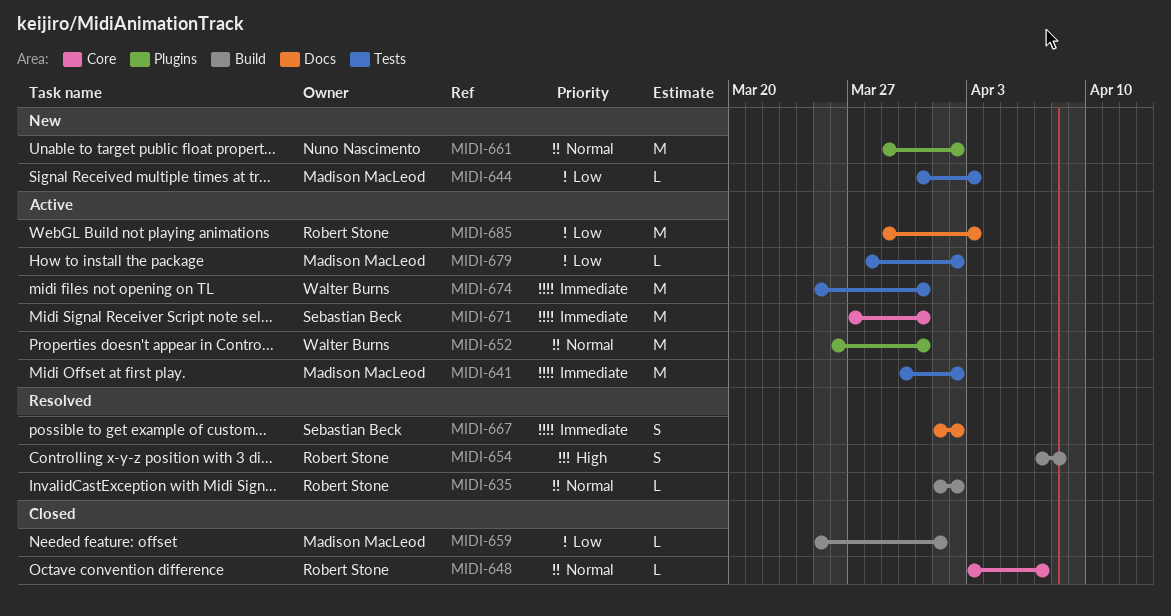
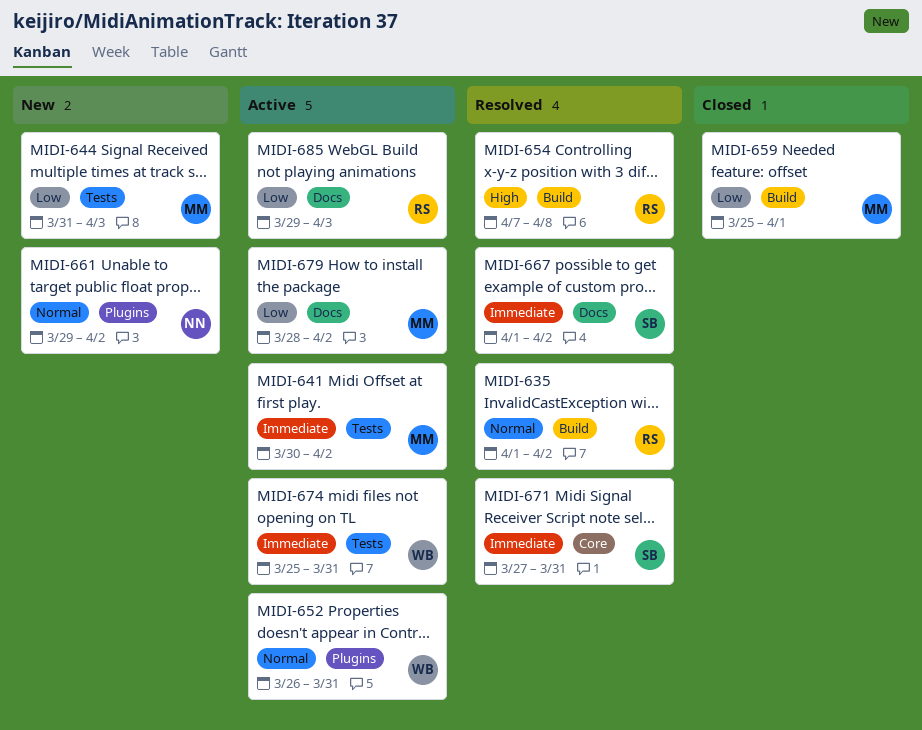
MIDI-648: present -> none
MIDI-671, status: Active -> Resolved
MIDI-679, label: Tests -> Docs

